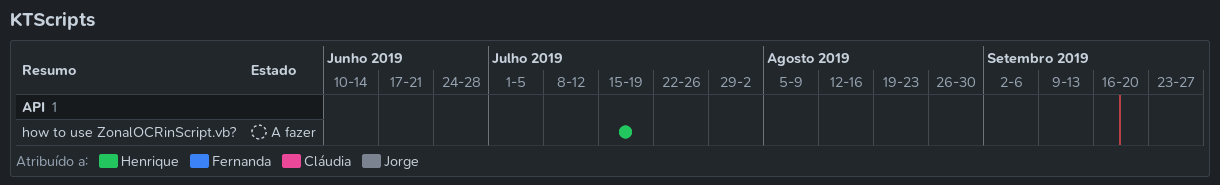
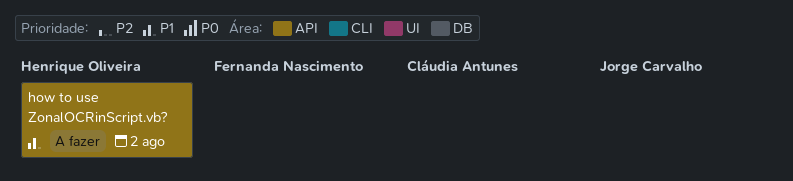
how to use ZonalOCRinScript.vb?, due: Jul 19 -> Aug 2

